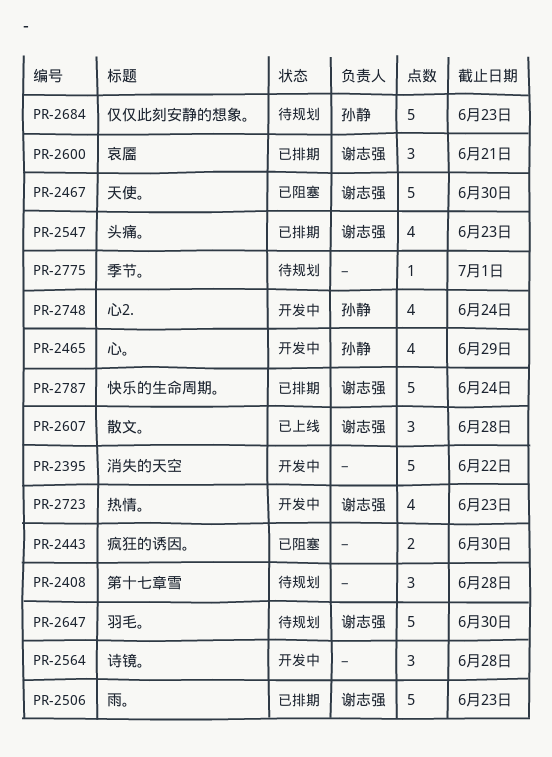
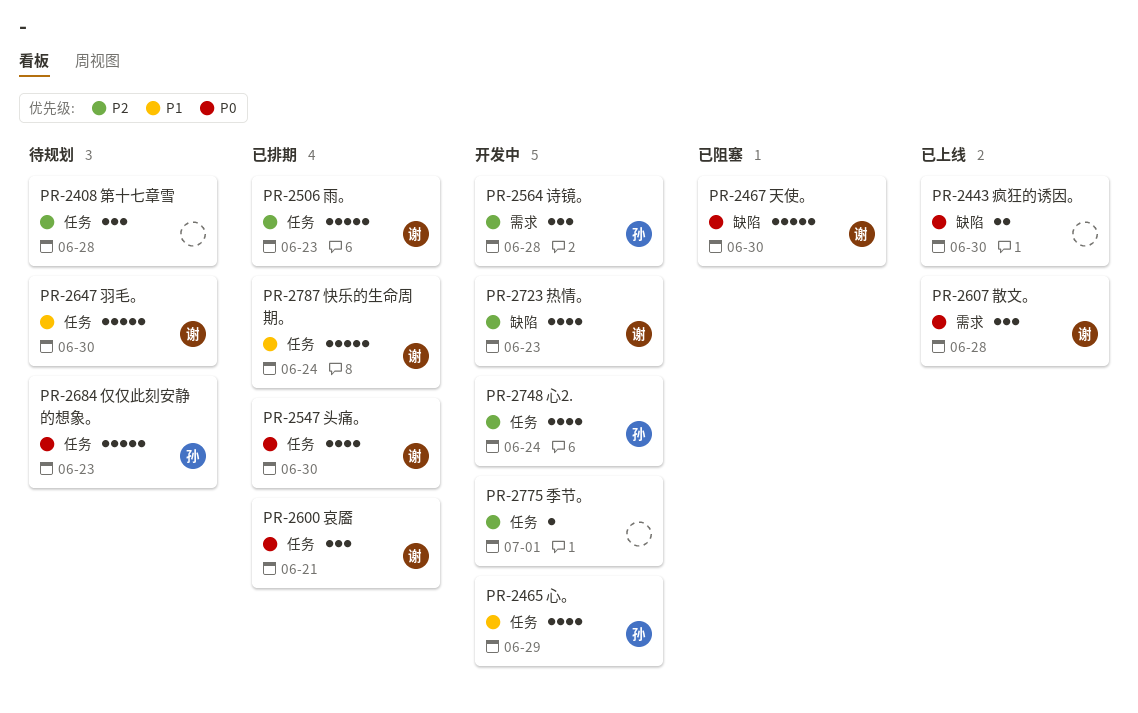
PR-2395: present -> none
PR-2443, status: 已阻塞 -> 已上线
PR-2547, due: Jun 23 -> Jun 30
PR-2564, owner: none -> 孙静
PR-2775, status: 待规划 -> 开发中

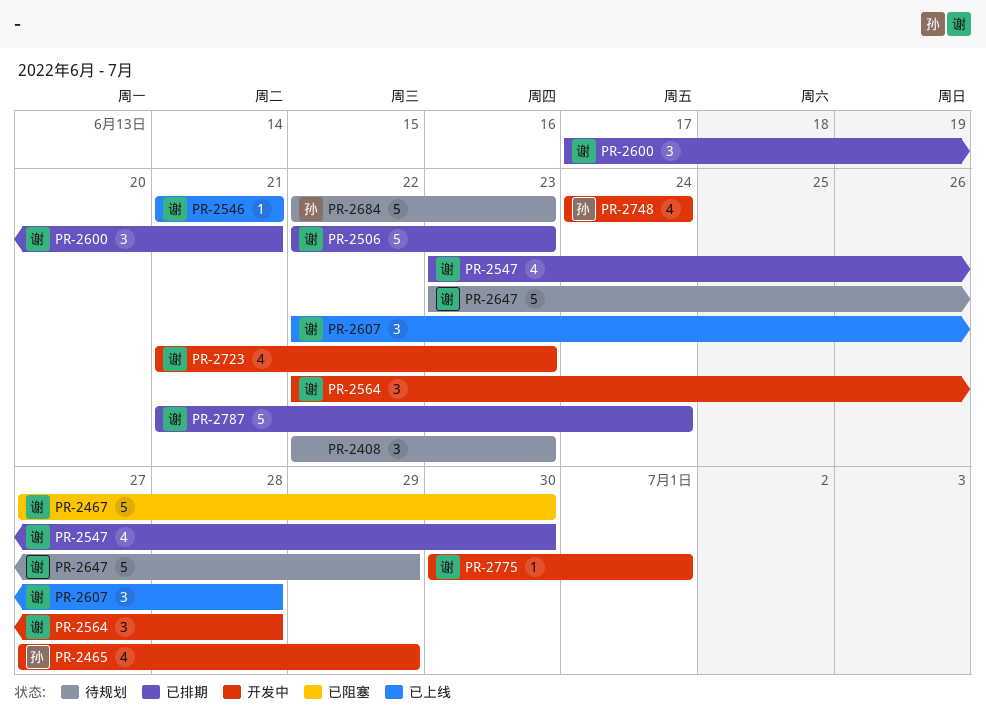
PR-2408, due: Jun 28 -> Jun 23
PR-2443: present -> none
PR-2546: none -> present
PR-2564, owner: 孙 -> 谢
PR-2647, due: Jun 30 -> Jun 29
PR-2775, owner: none -> 谢

